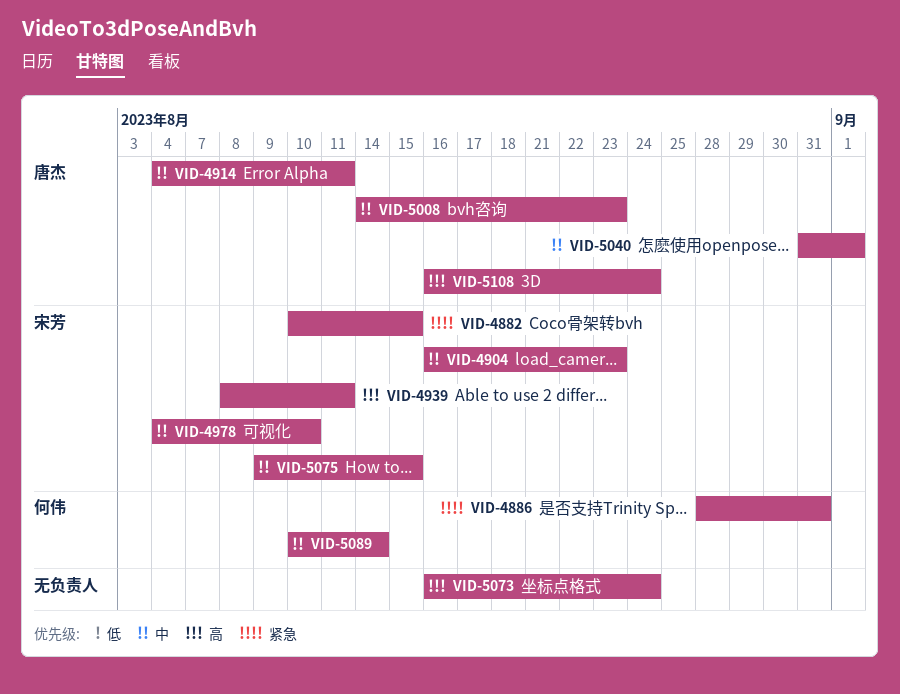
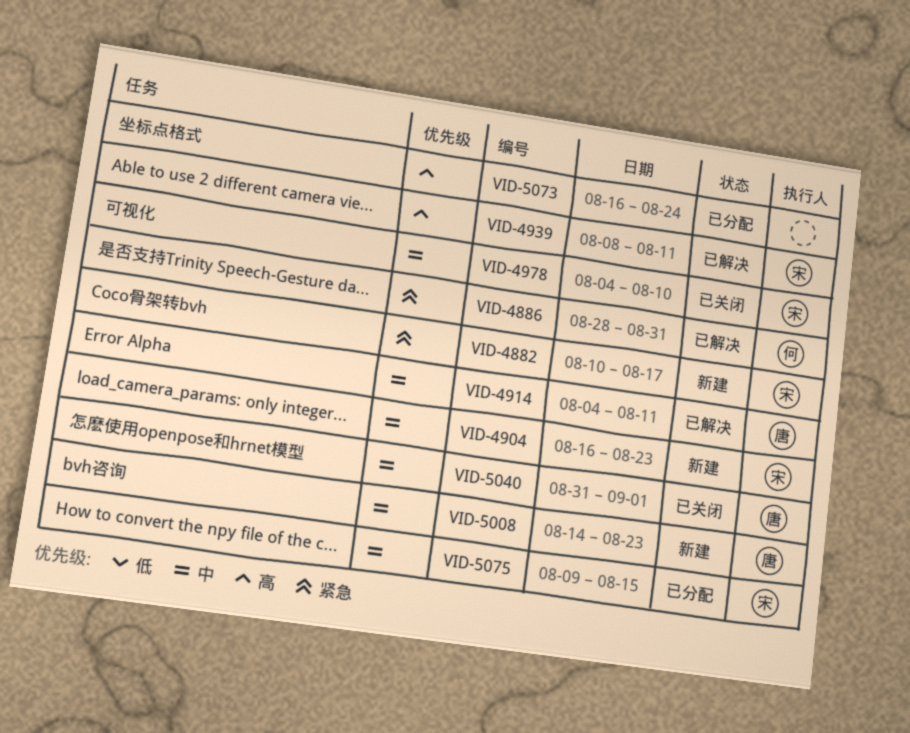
VID-4882, due: Aug 15 -> Aug 17
VID-5089: present -> none
VID-5108: present -> none

